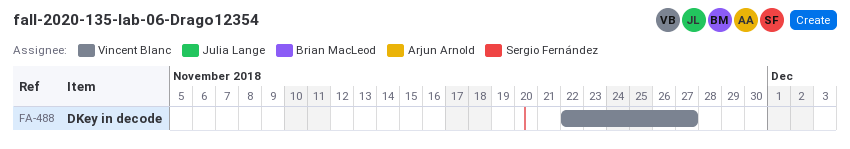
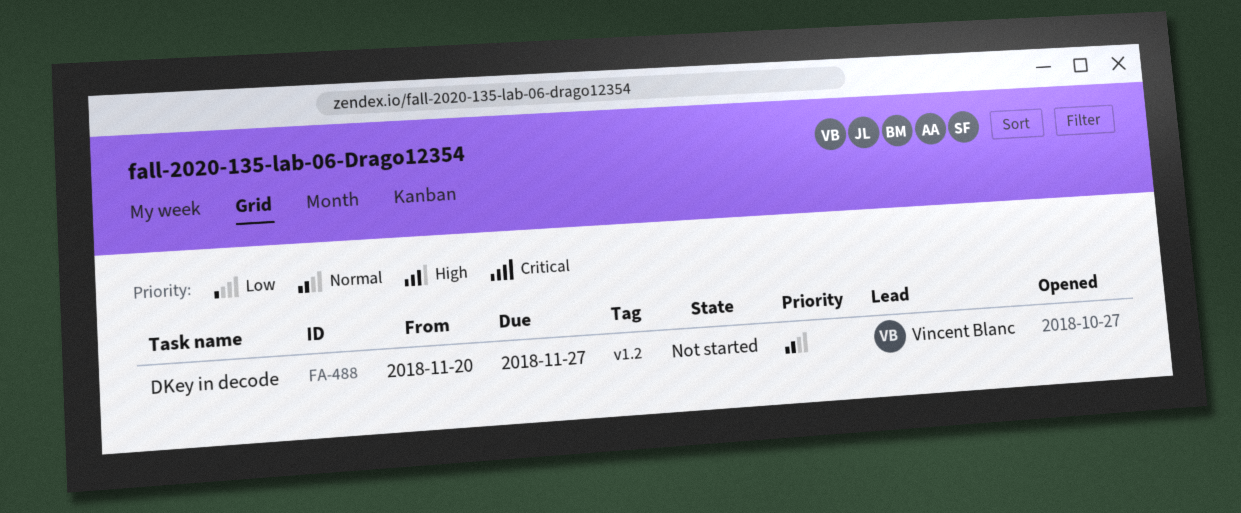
FA-488, start: Nov 22 -> Nov 20

